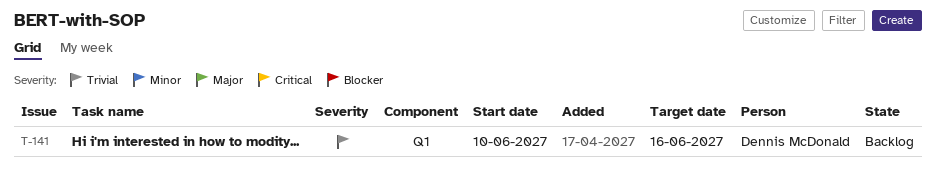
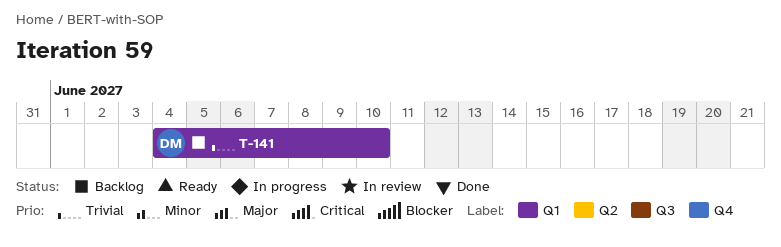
T-141, start: Jun 10 -> Jun 4
T-141, due: Jun 16 -> Jun 10

